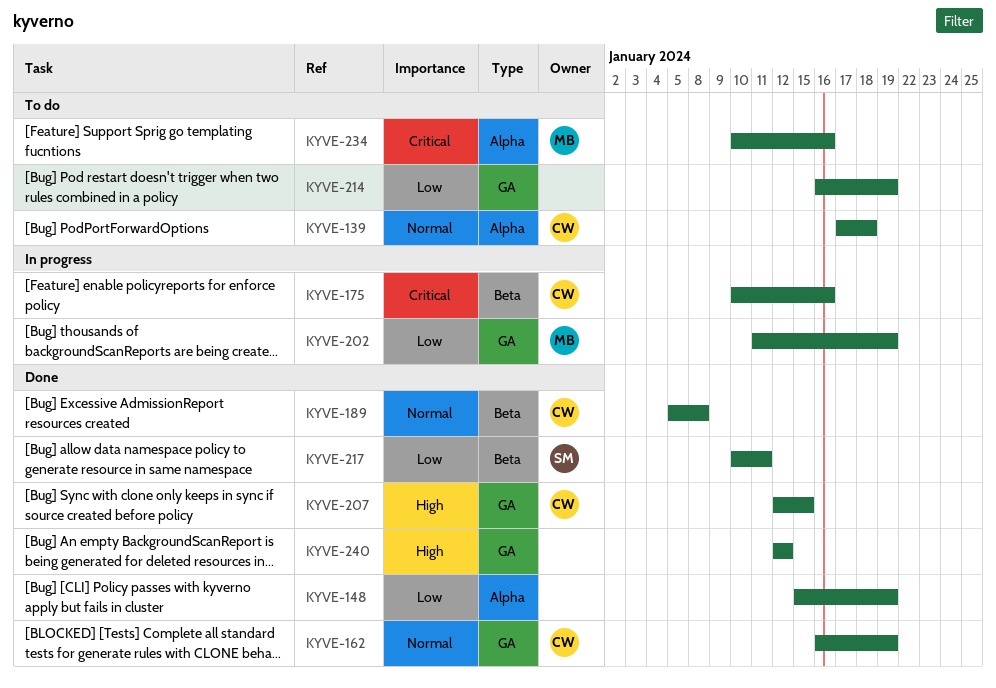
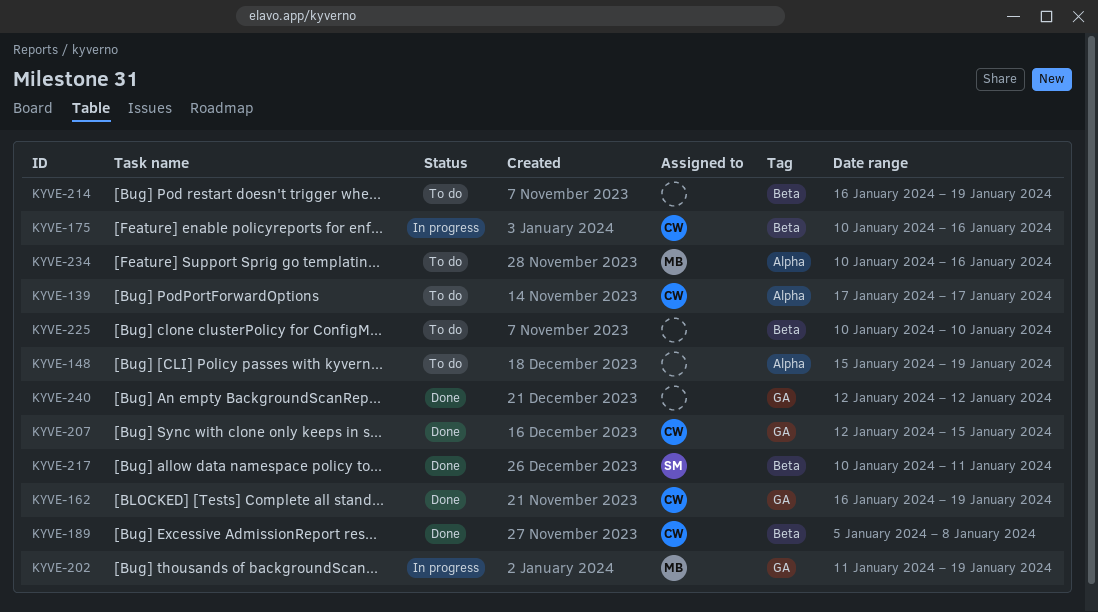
KYVE-139, due: Jan 18 -> Jan 17
KYVE-148, status: Done -> To do
KYVE-214, label: GA -> Beta
KYVE-225: none -> present

